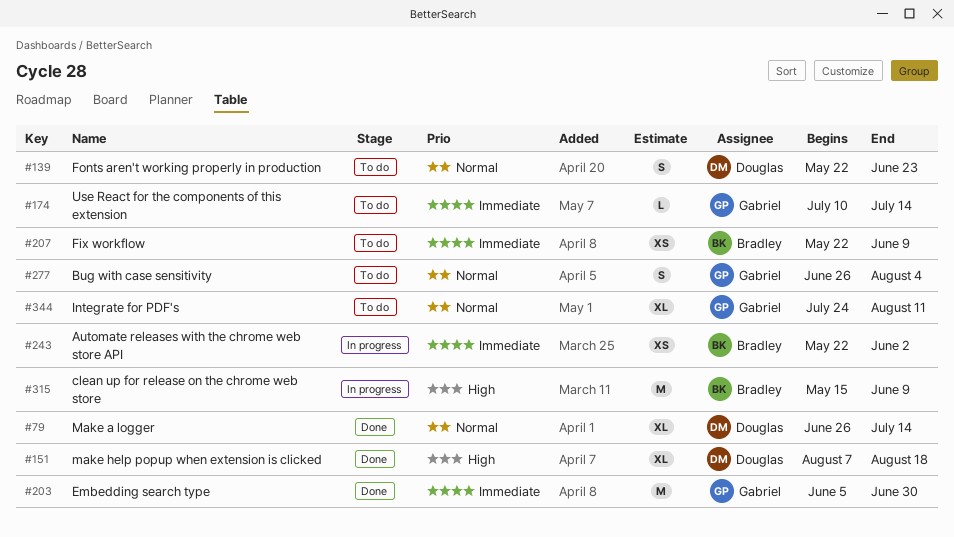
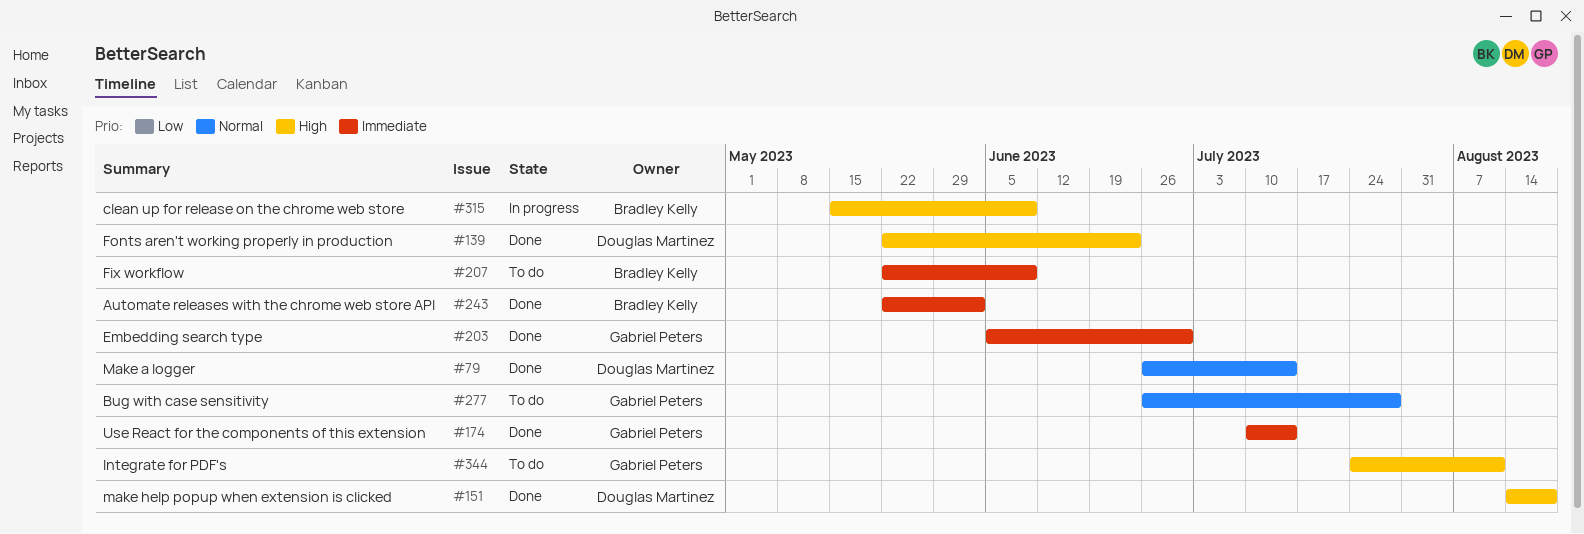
#139, status: To do -> Done
#139, priority: Normal -> High
#151, start: Aug 7 -> Aug 14
#174, status: To do -> Done
#243, status: In progress -> Done
#277, due: Aug 4 -> Jul 28
#344, priority: Normal -> High

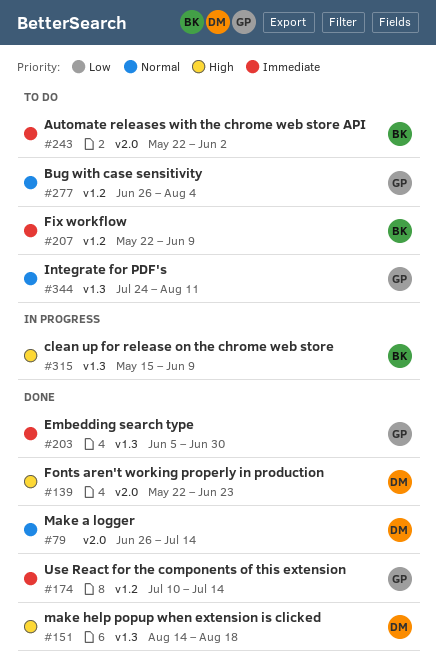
#243, status: Done -> To do
#277, due: Jul 28 -> Aug 4
#344, priority: High -> Normal

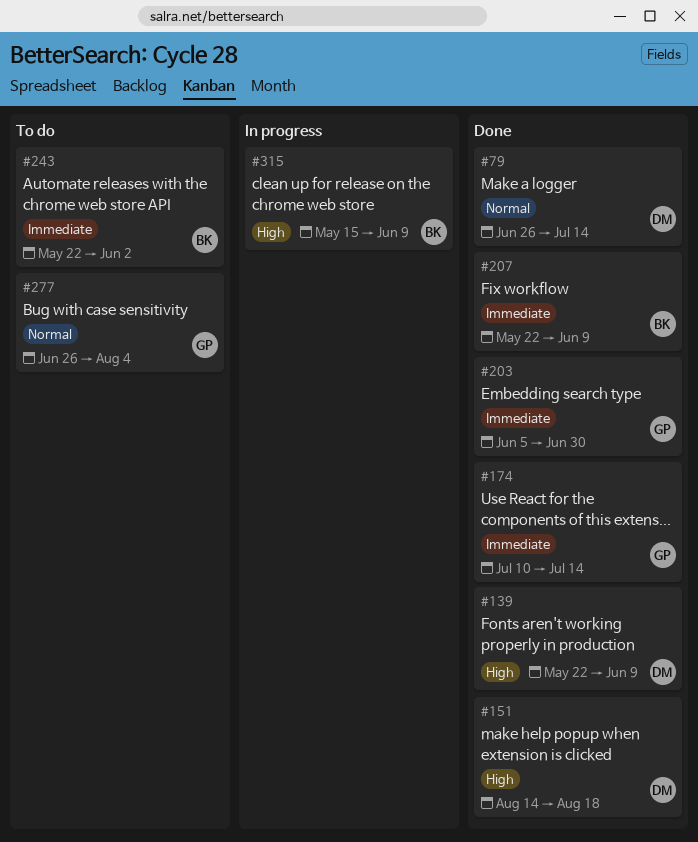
#139, due: Jun 23 -> Jun 9
#207, status: To do -> Done
#344: present -> none

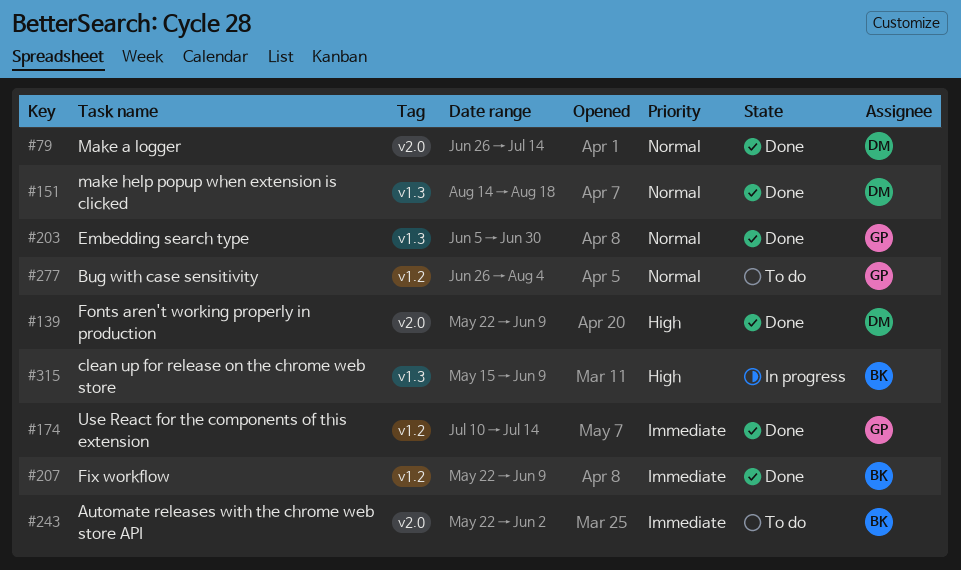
#151, priority: High -> Normal
#203, priority: Immediate -> Normal

